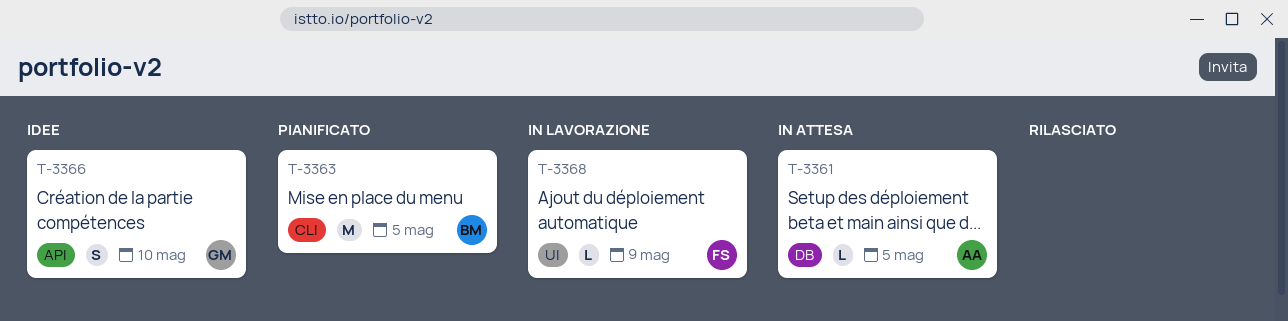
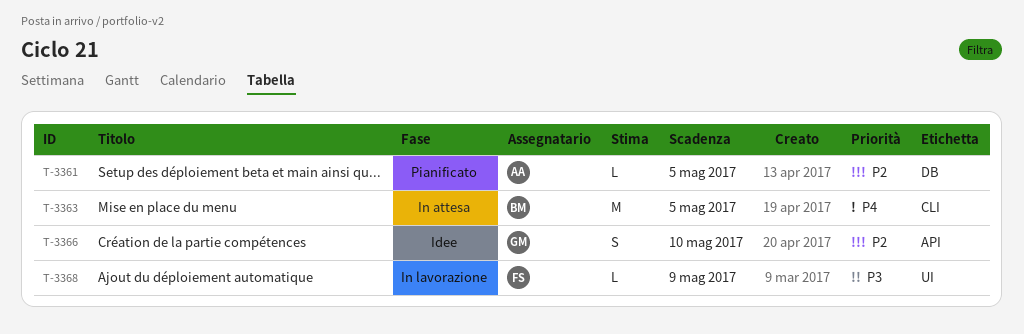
T-3361, status: In attesa -> Pianificato
T-3363, status: Pianificato -> In attesa

